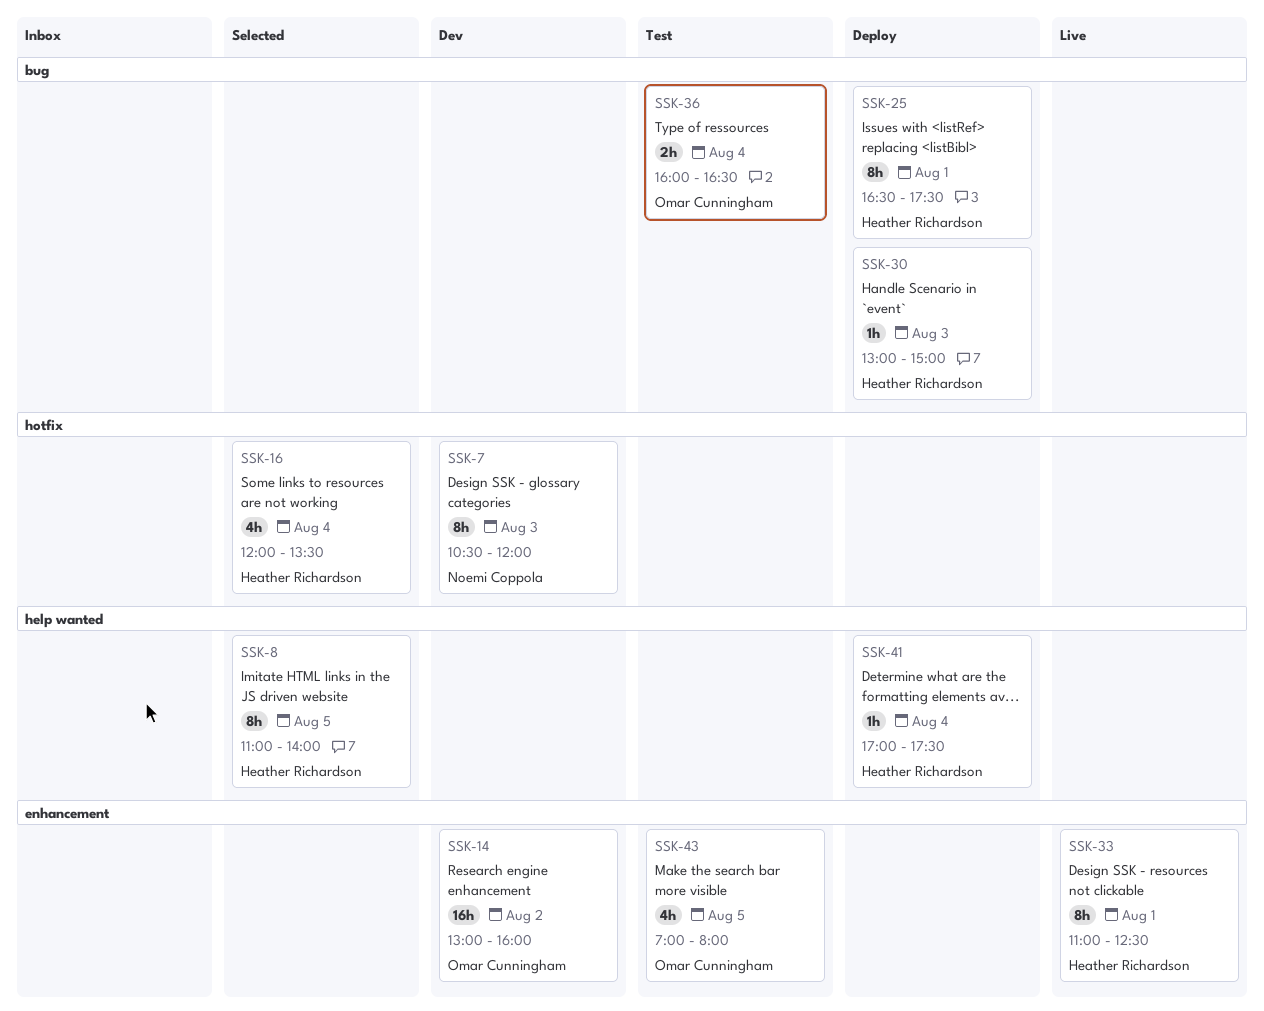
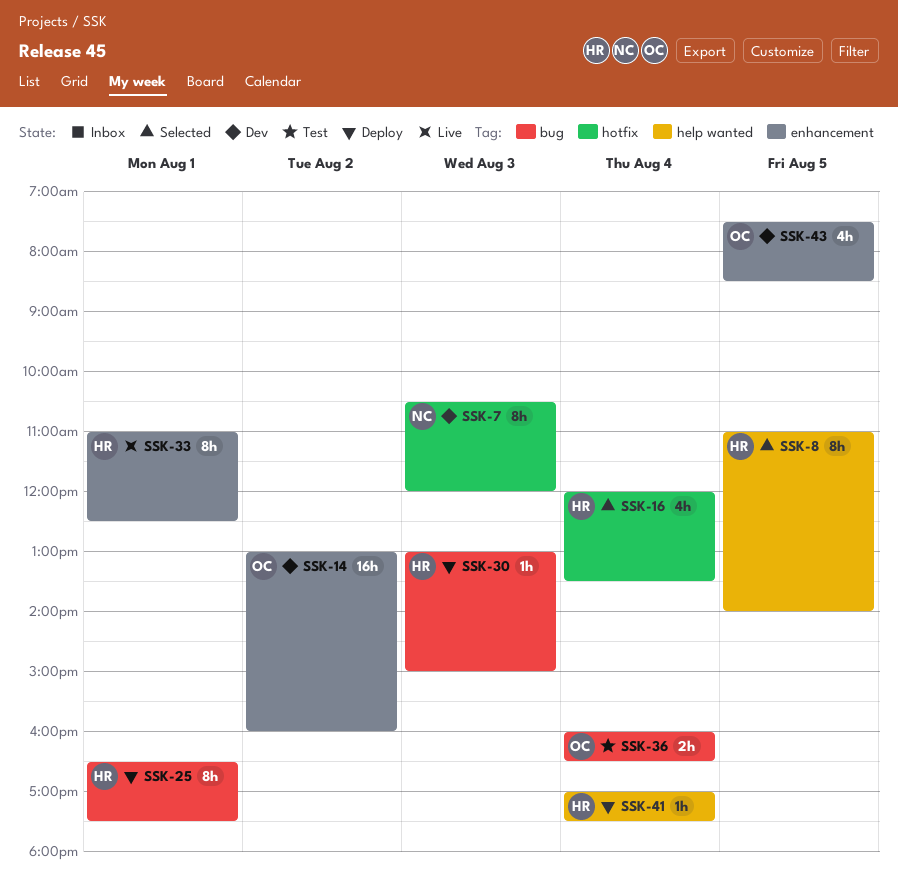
SSK-43, status: Test -> Dev
SSK-43, begins: 07:00 -> 07:30
SSK-43, ends: 08:00 -> 08:30

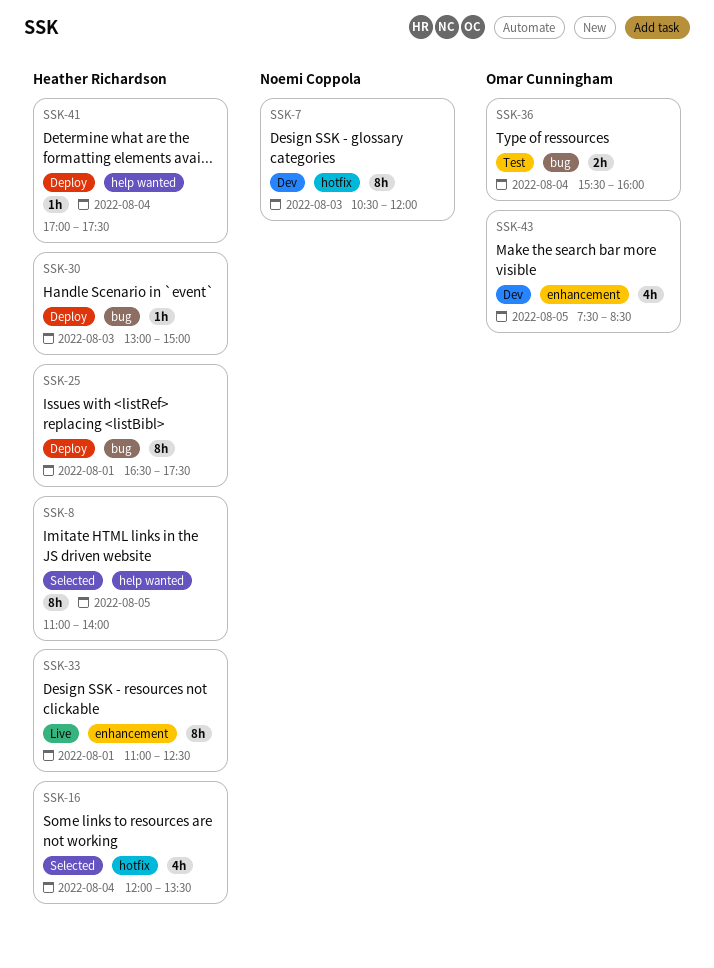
SSK-14: present -> none
SSK-36, begins: 16:00 -> 15:30
SSK-36, ends: 16:30 -> 16:00

